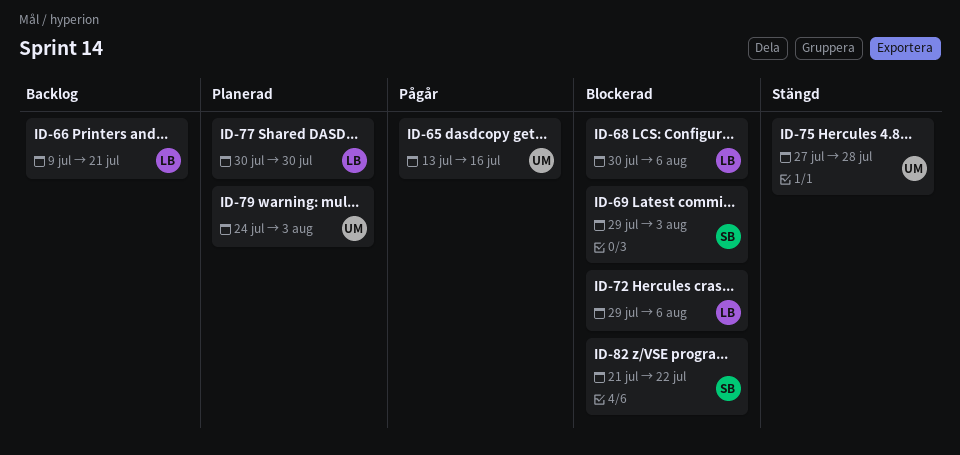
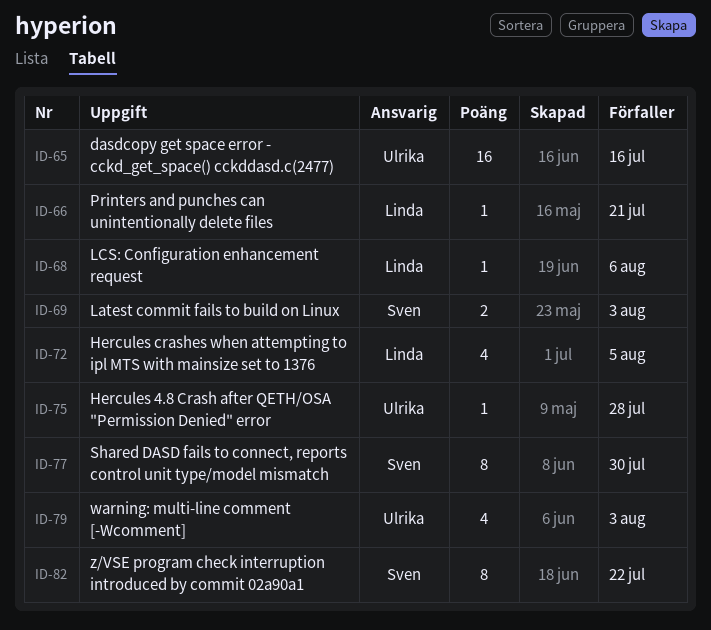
ID-72, due: Aug 6 -> Aug 5
ID-77, owner: Linda -> Sven

